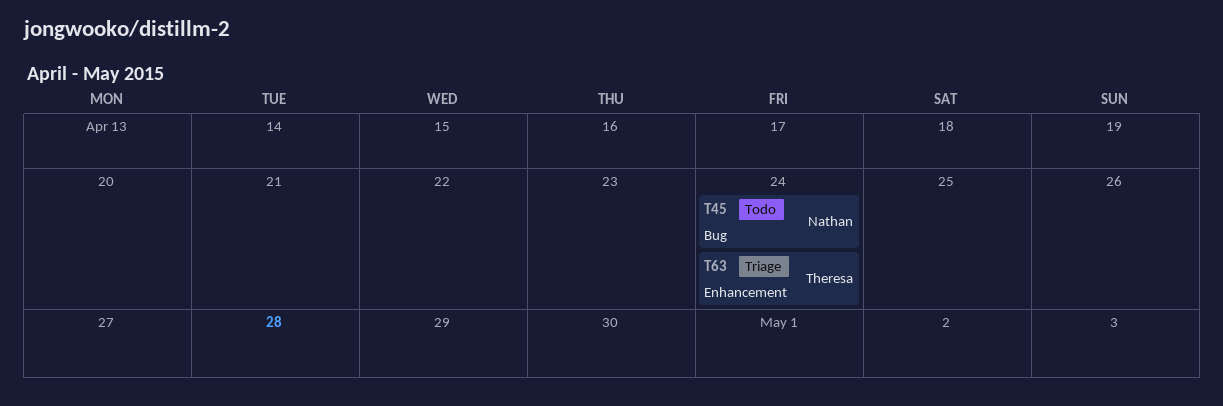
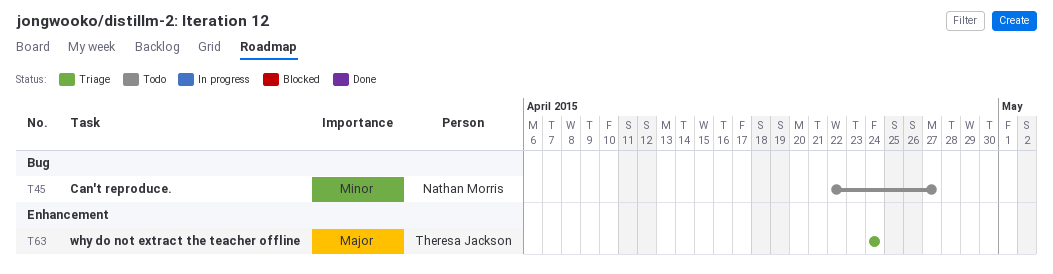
T45, due: Apr 24 -> Apr 27

